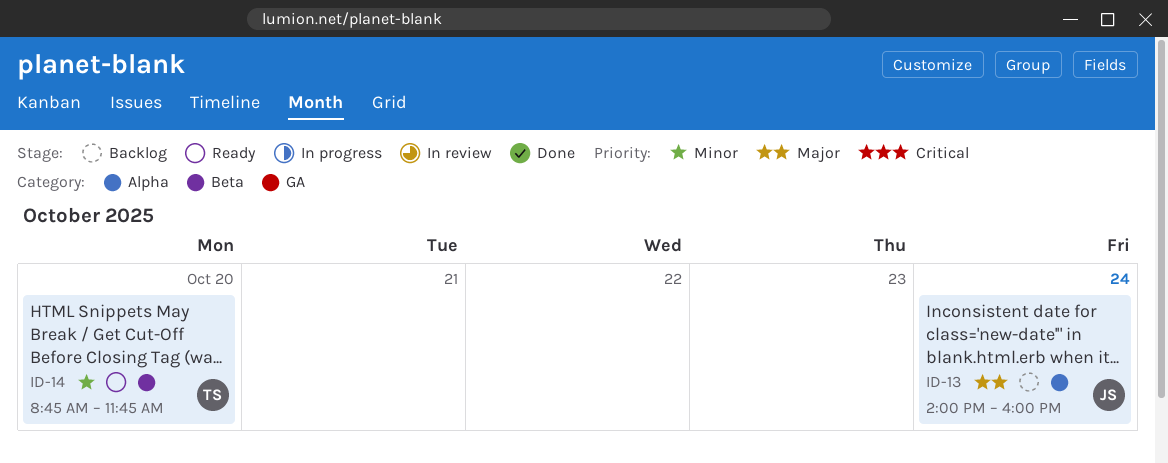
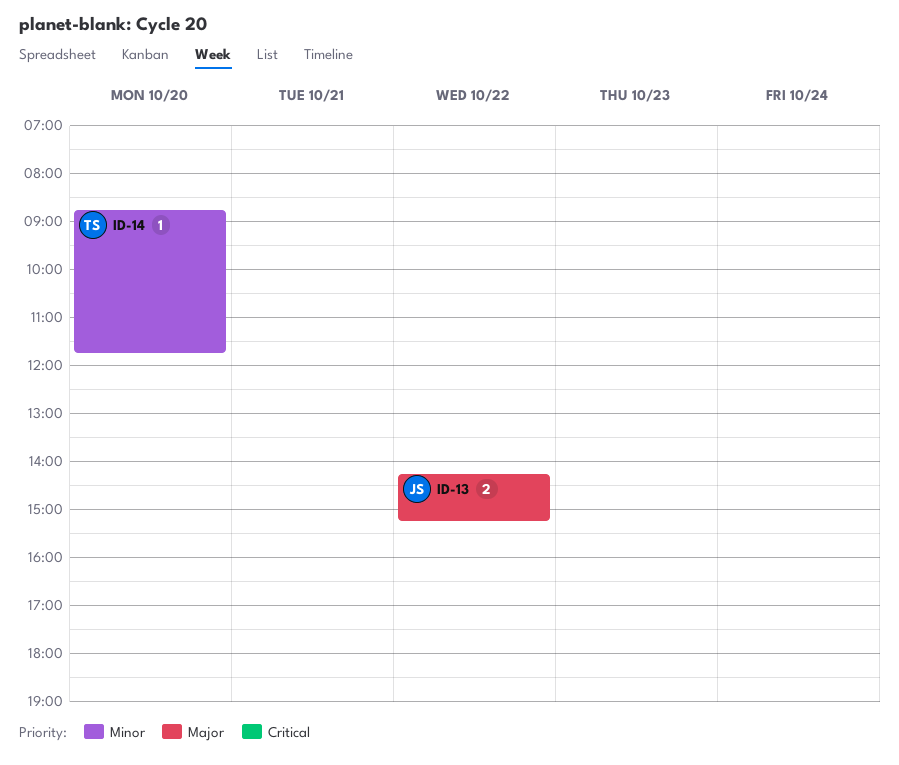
ID-13, day: Oct 24 -> Oct 22
ID-13, begins: 14:00 -> 14:15
ID-13, ends: 16:00 -> 15:15

